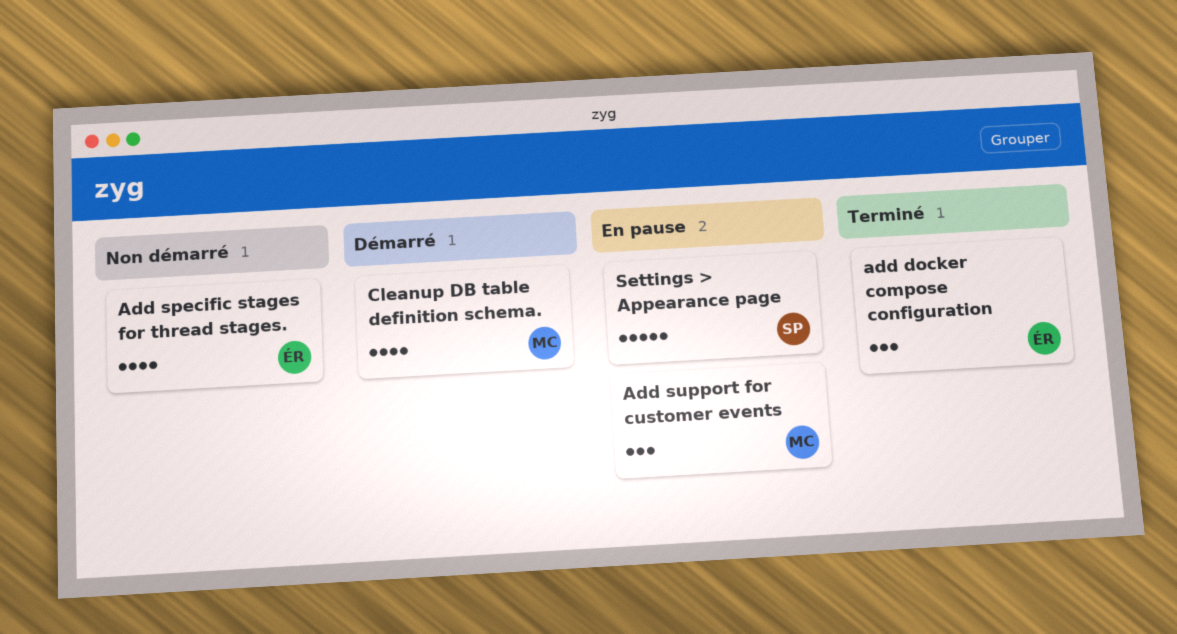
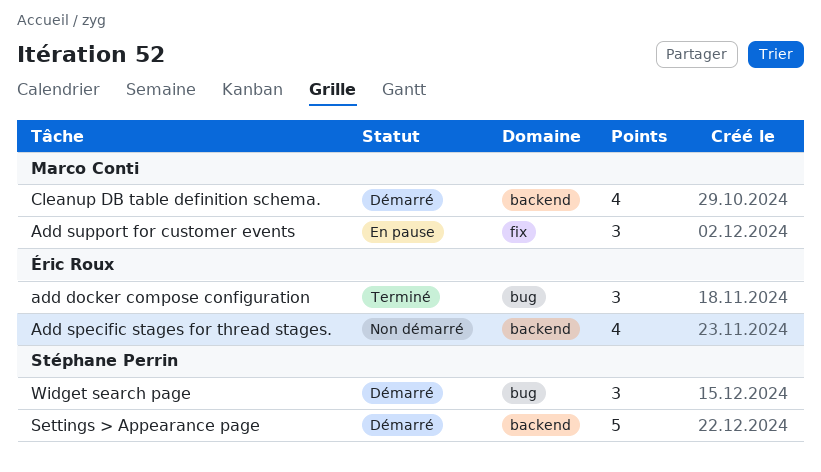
Settings > Appearance page, status: En pause -> Démarré
Widget search page: none -> present

